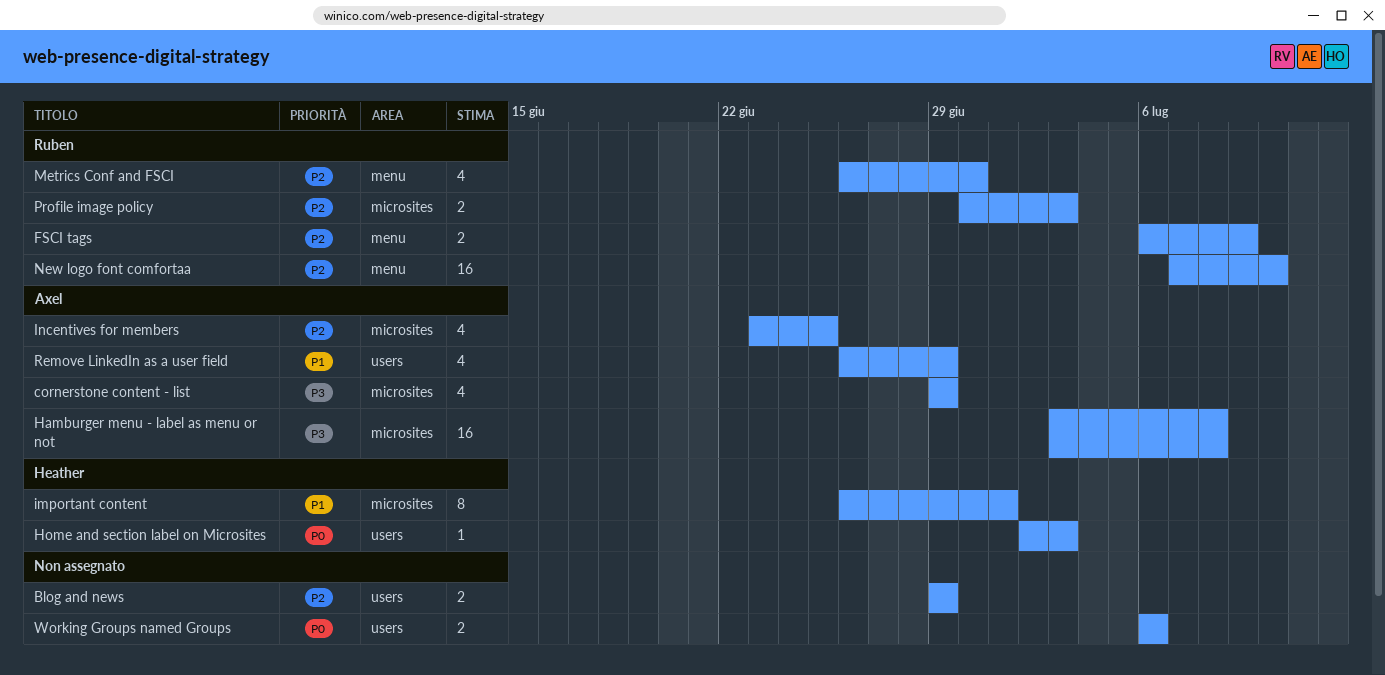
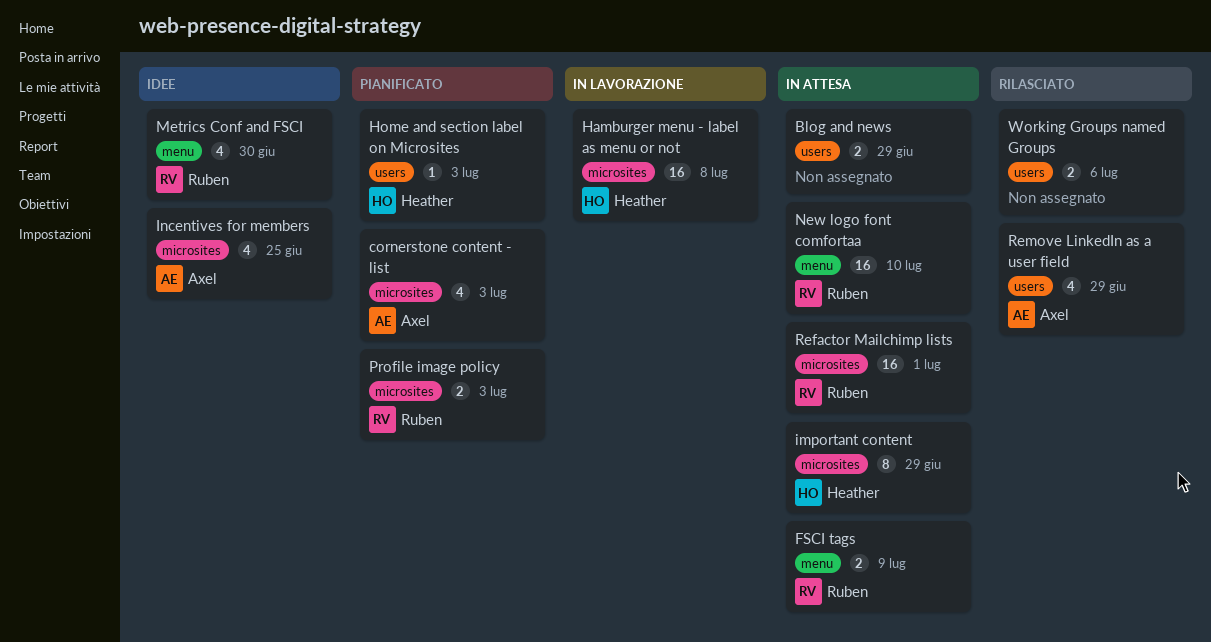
cornerstone content - list, due: Jun 29 -> Jul 3
Hamburger menu - label as menu or not, owner: Axel -> Heather
important content, due: Jul 1 -> Jun 29
Refactor Mailchimp lists: none -> present

